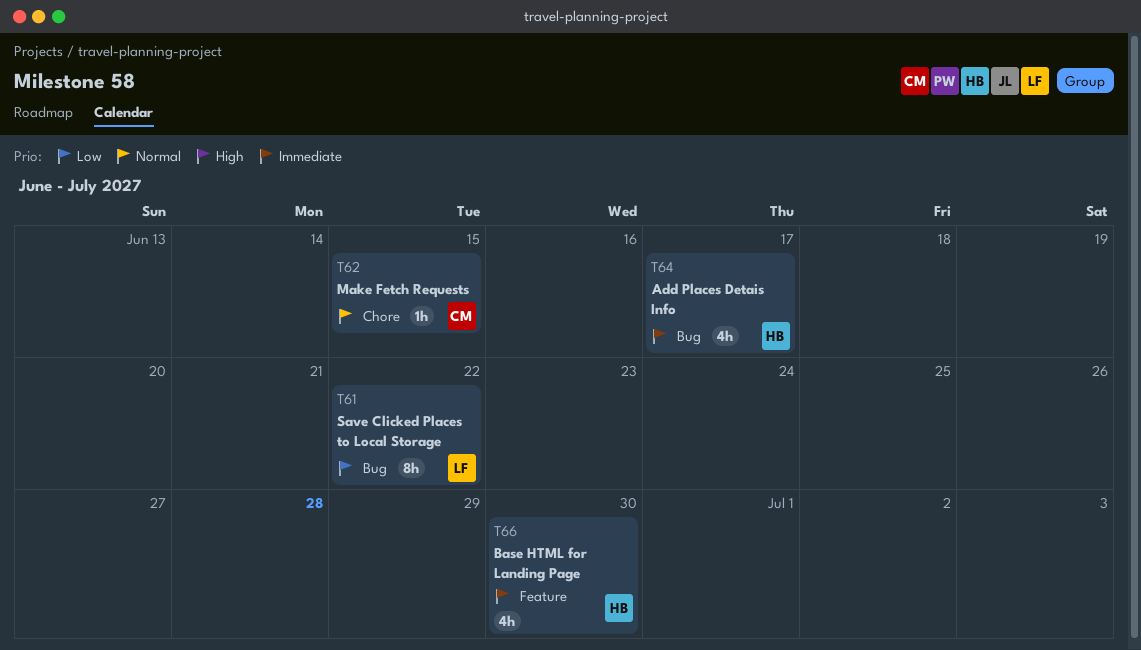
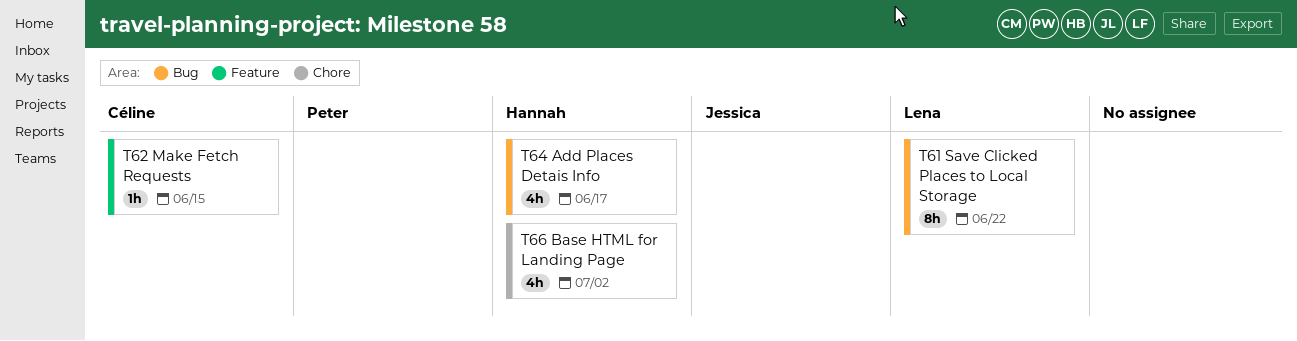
T62, label: Chore -> Feature
T66, label: Feature -> Chore
T66, due: Jun 30 -> Jul 2

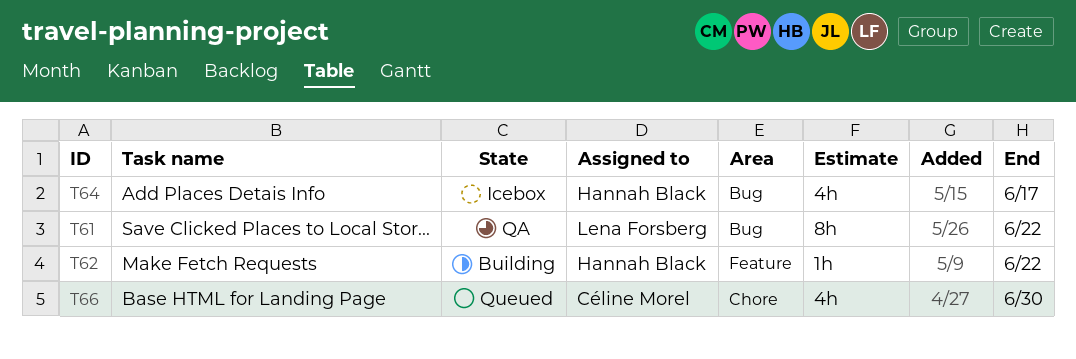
T62, owner: Céline Morel -> Hannah Black
T62, due: Jun 15 -> Jun 22
T66, owner: Hannah Black -> Céline Morel
T66, due: Jul 2 -> Jun 30

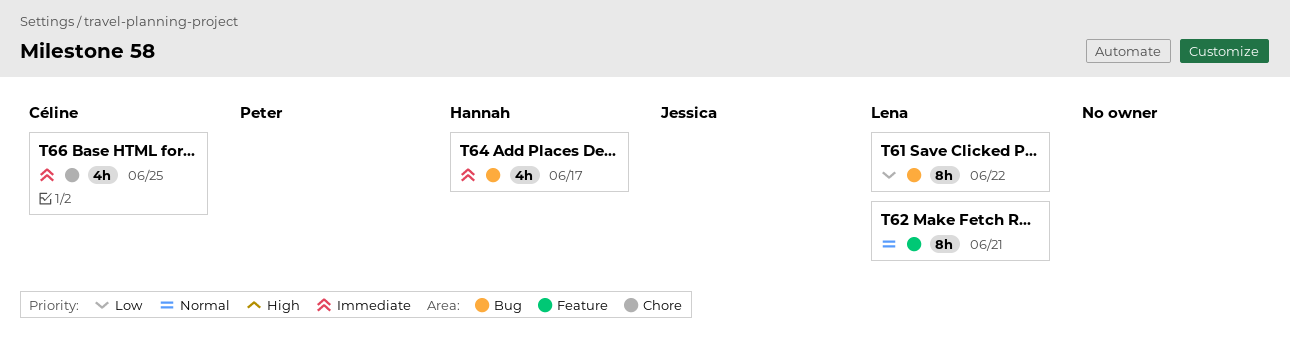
T62, owner: Hannah Black -> Lena Forsberg
T62, estimate: 1h -> 8h
T62, due: Jun 22 -> Jun 21
T66, due: Jun 30 -> Jun 25

